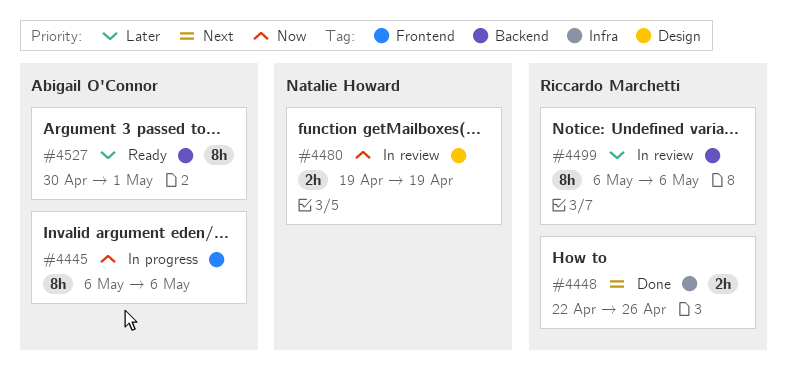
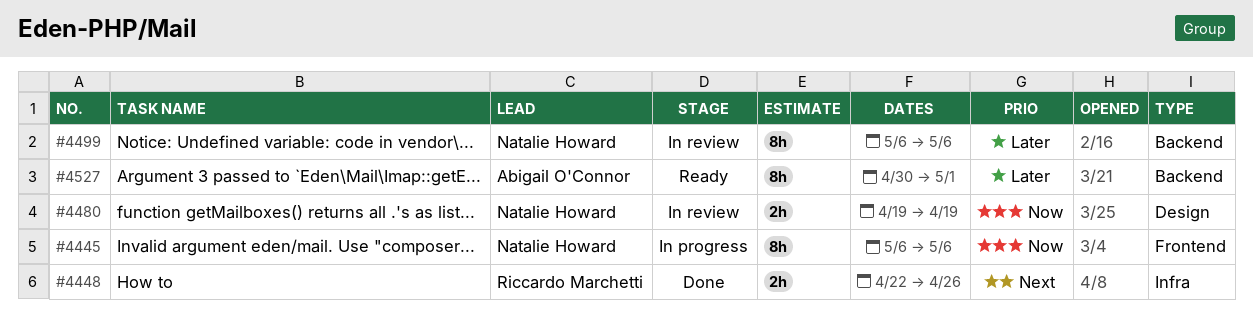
#4445, owner: Abigail O'Connor -> Natalie Howard
#4499, owner: Riccardo Marchetti -> Natalie Howard

